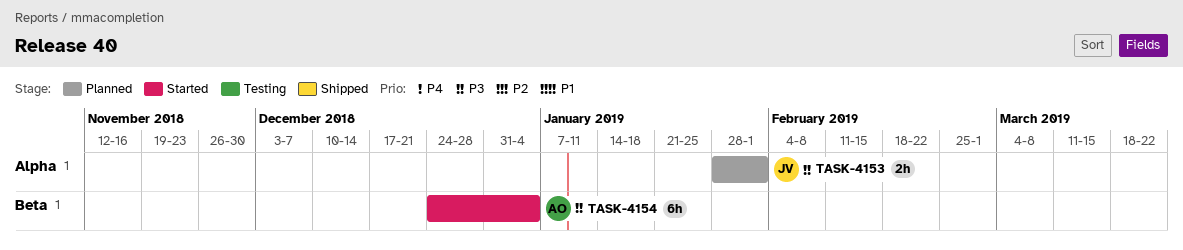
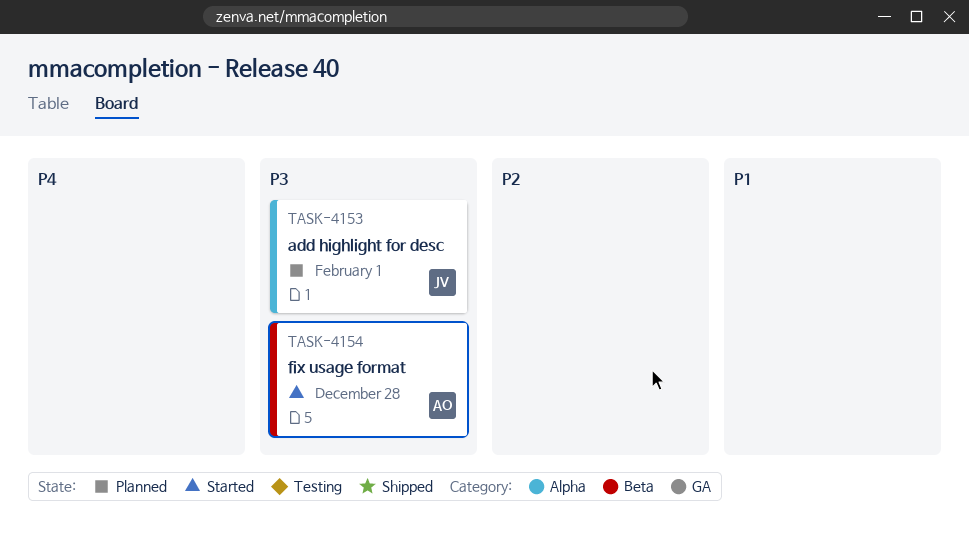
TASK-4154, due: Jan 4 -> Dec 28

